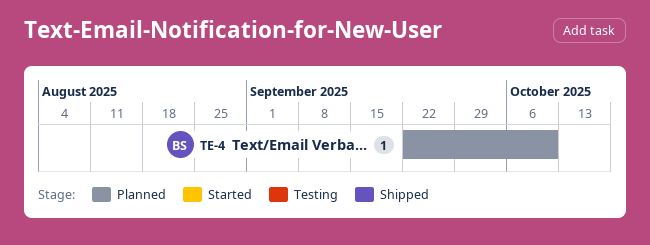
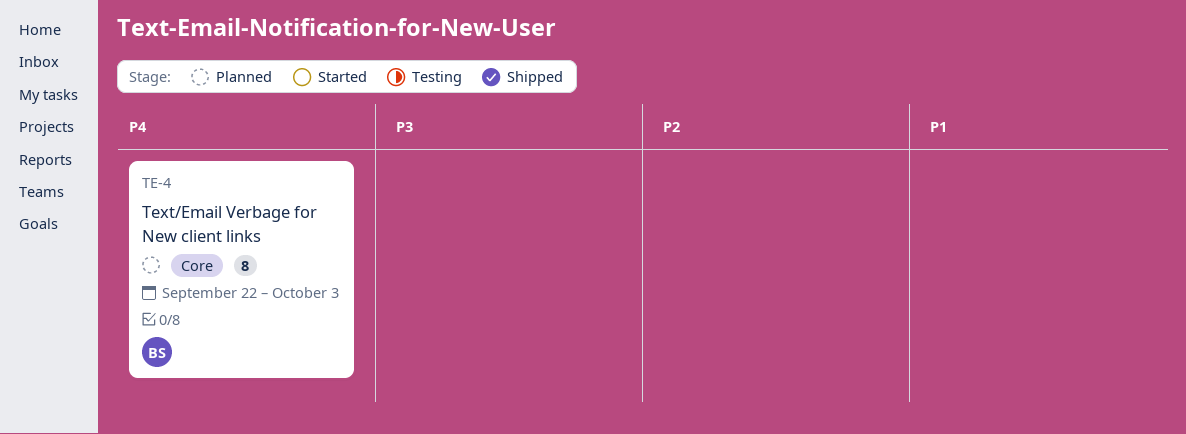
TE-4, estimate: 1 -> 8
TE-4, due: Oct 10 -> Oct 3

